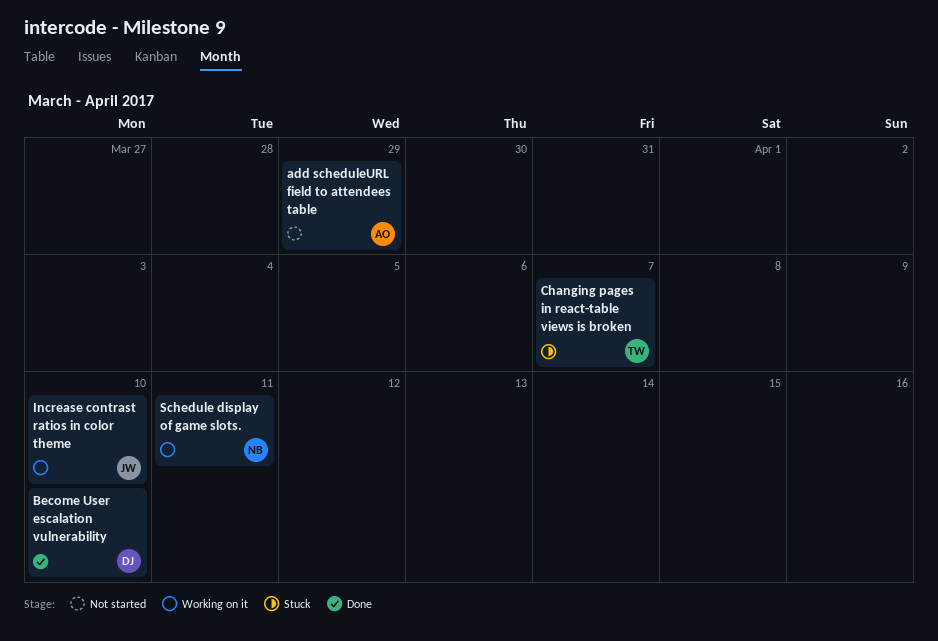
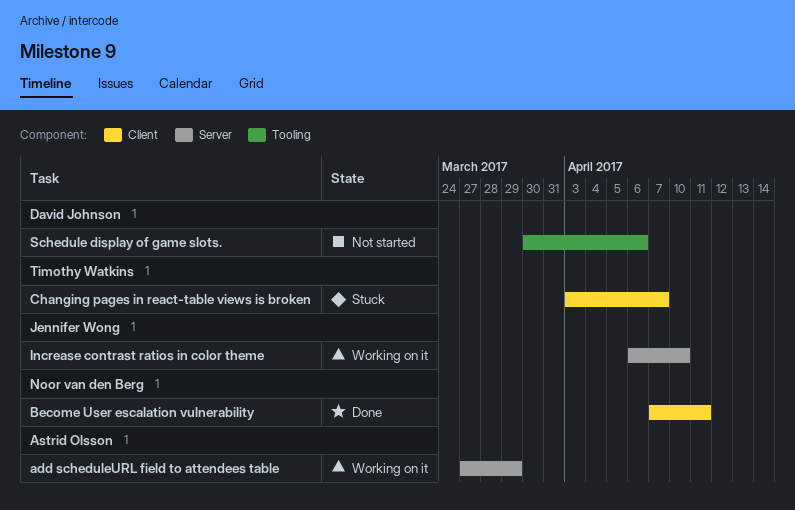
add scheduleURL field to attendees table, status: Not started -> Working on it
Become User escalation vulnerability, owner: David Johnson -> Noor van den Berg
Become User escalation vulnerability, due: Apr 10 -> Apr 11
Schedule display of game slots., status: Working on it -> Not started
Schedule display of game slots., owner: Noor van den Berg -> David Johnson
Schedule display of game slots., due: Apr 11 -> Apr 6

